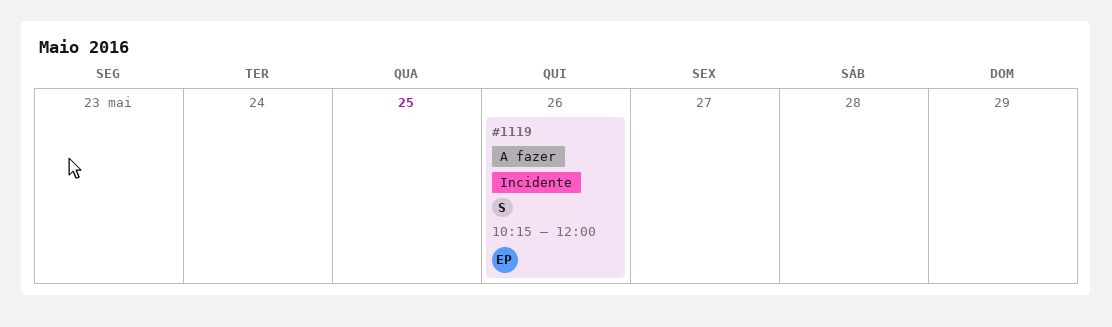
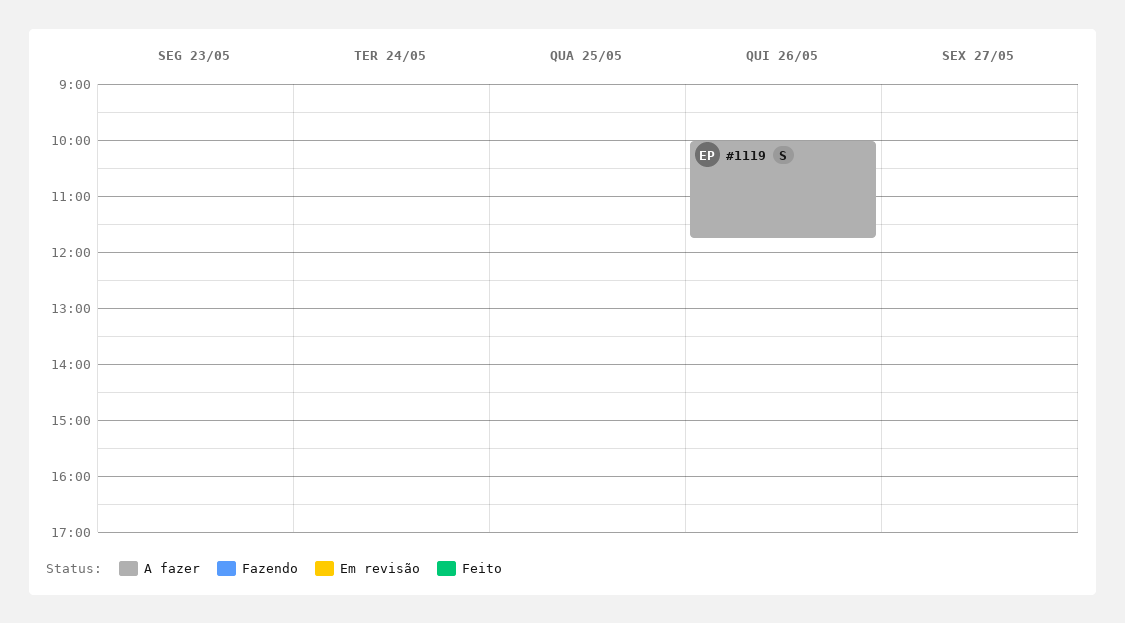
#1119, begins: 10:15 -> 10:00
#1119, ends: 12:00 -> 11:45

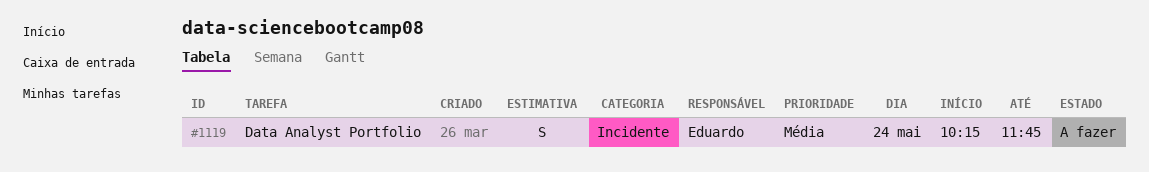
#1119, day: May 26 -> May 24
#1119, begins: 10:00 -> 10:15

